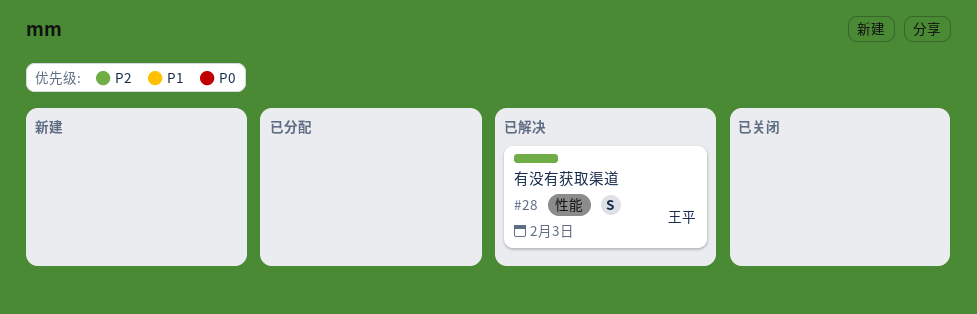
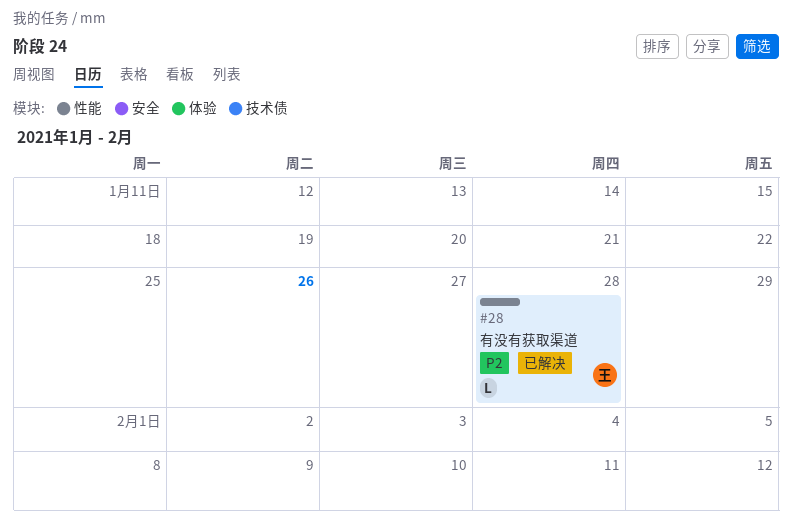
#28, estimate: S -> L
#28, due: Feb 3 -> Jan 28

